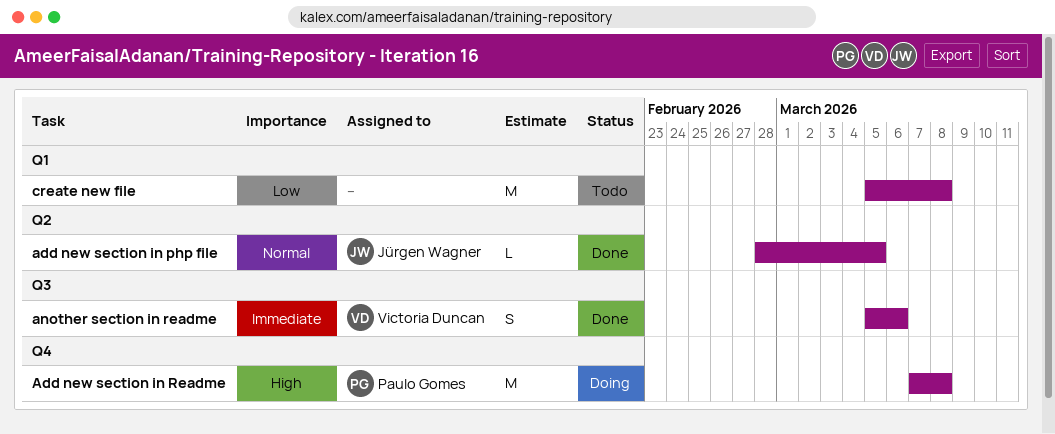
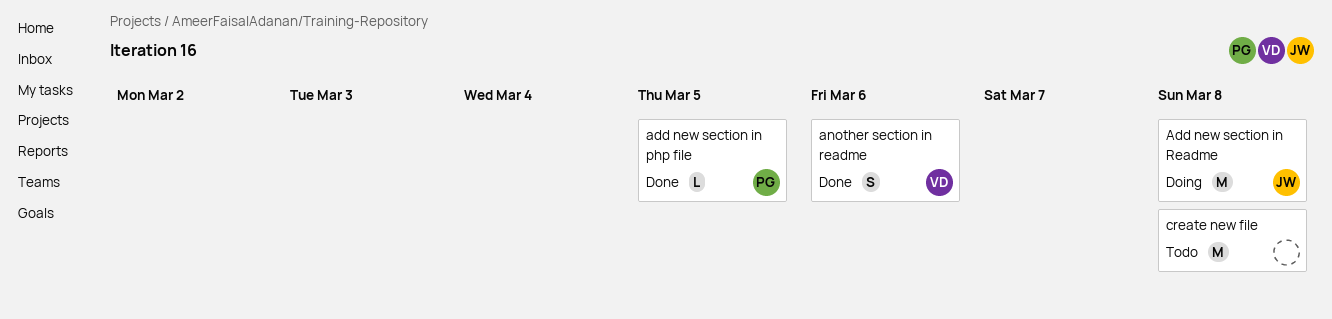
add new section in php file, owner: Jürgen Wagner -> Paulo Gomes
Add new section in Readme, owner: Paulo Gomes -> Jürgen Wagner

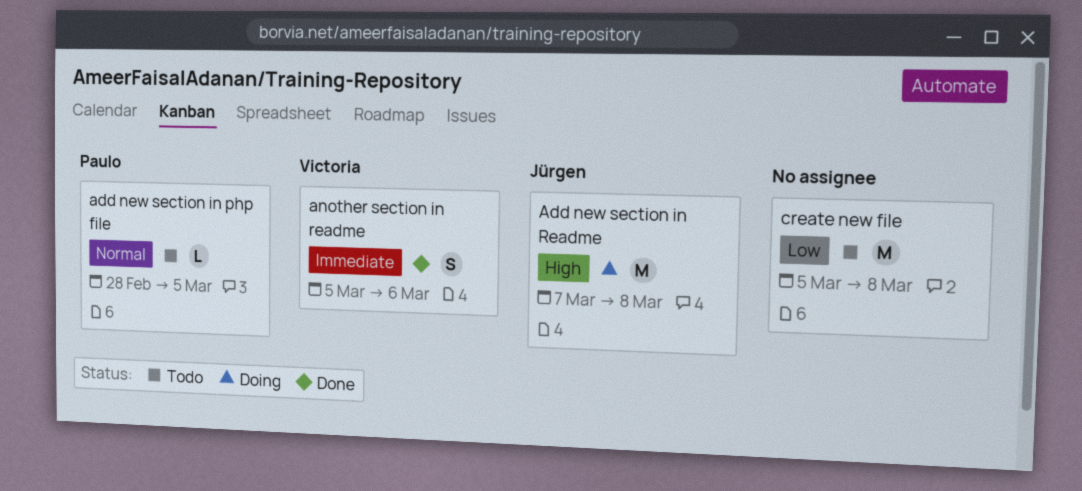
add new section in php file, status: Done -> Todo

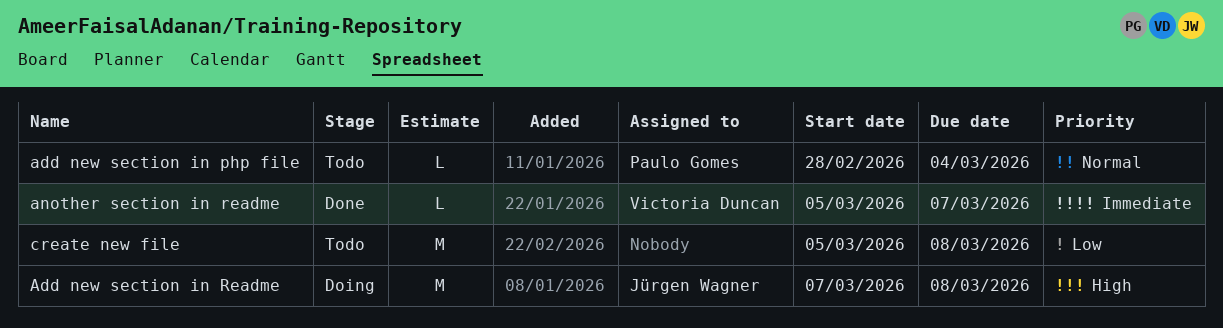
add new section in php file, due: Mar 5 -> Mar 4
another section in readme, estimate: S -> L
another section in readme, due: Mar 6 -> Mar 7

